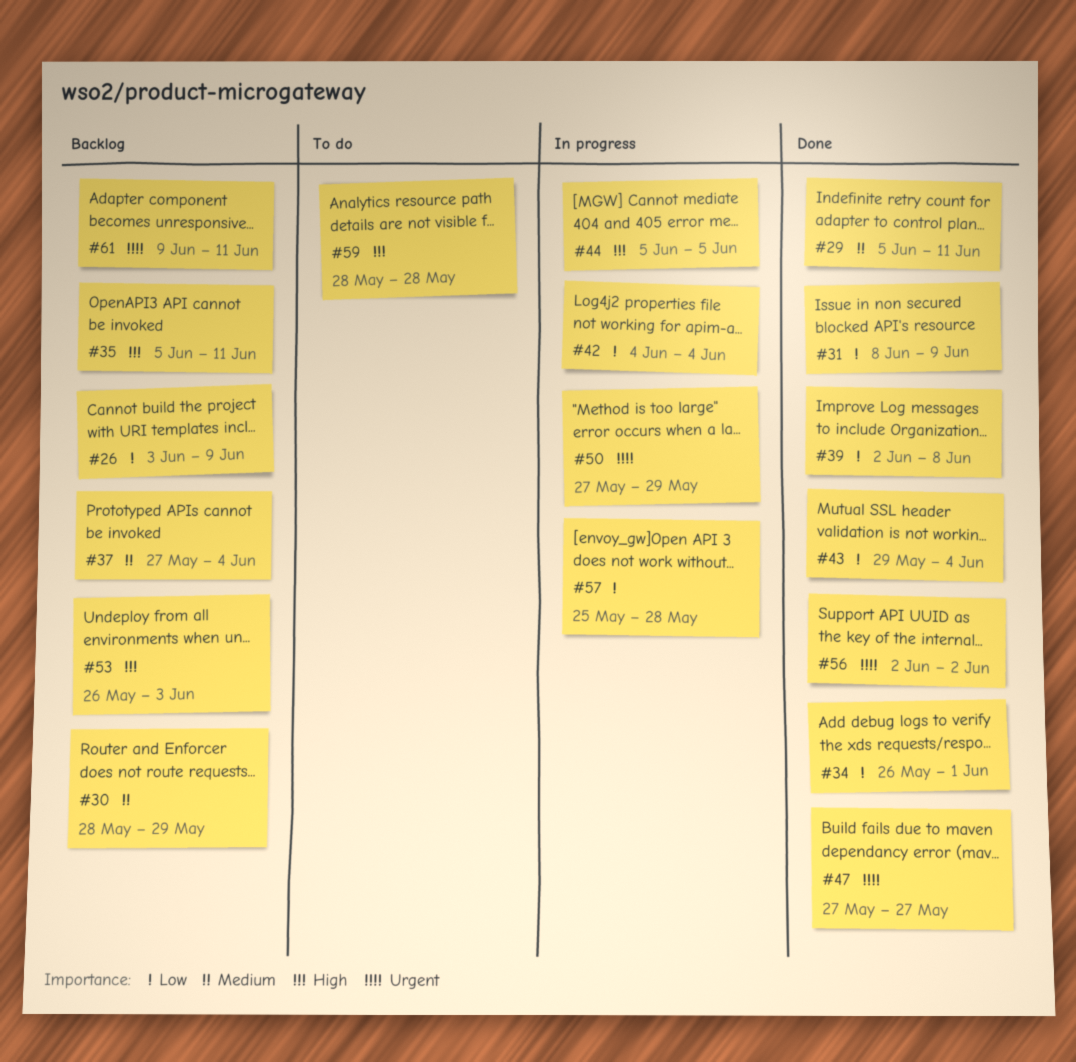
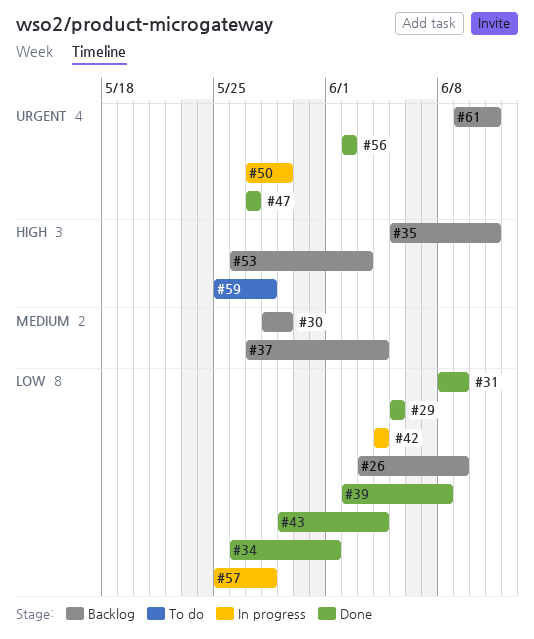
#29, priority: Medium -> Low
#29, due: Jun 11 -> Jun 5
#44: present -> none
#59, start: May 28 -> May 25

